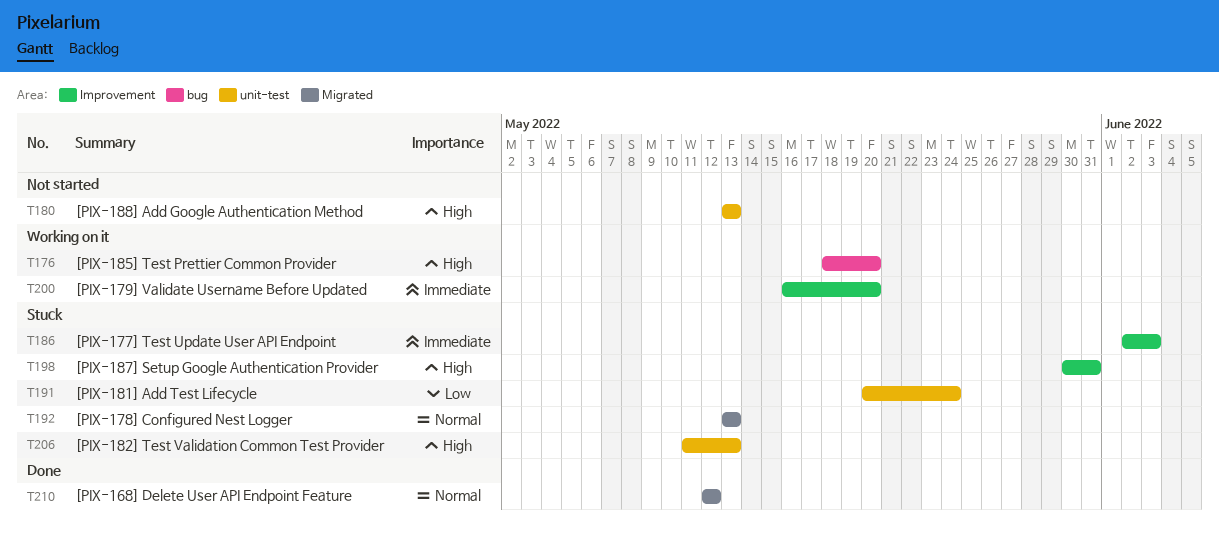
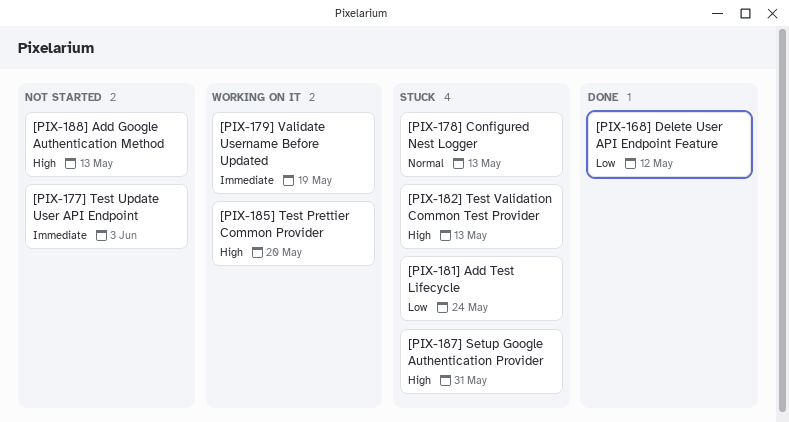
[PIX-168] Delete User API Endpoint Feature, priority: Normal -> Low
[PIX-177] Test Update User API Endpoint, status: Stuck -> Not started
[PIX-179] Validate Username Before Updated, due: May 20 -> May 19

